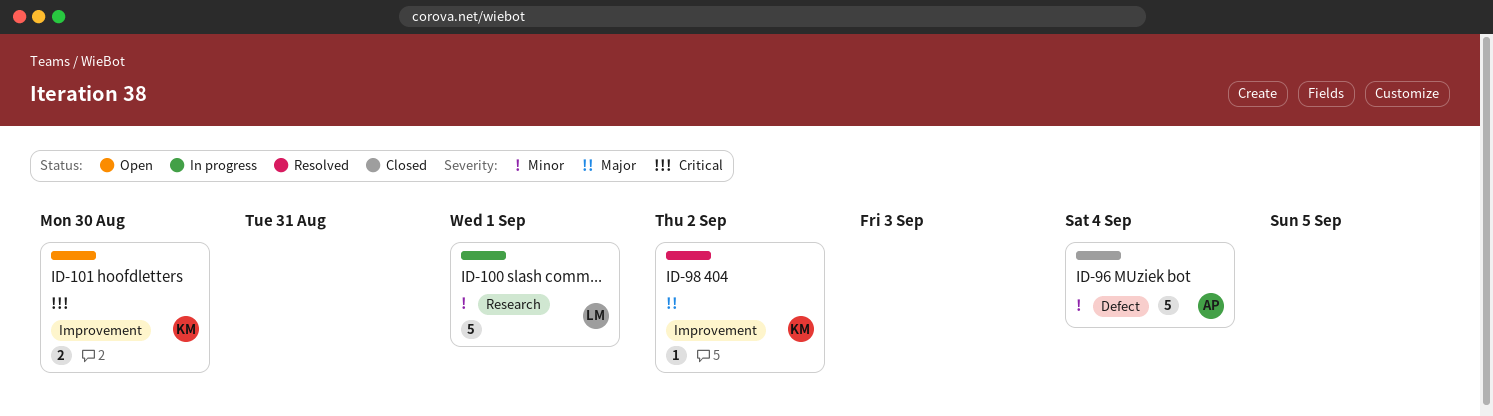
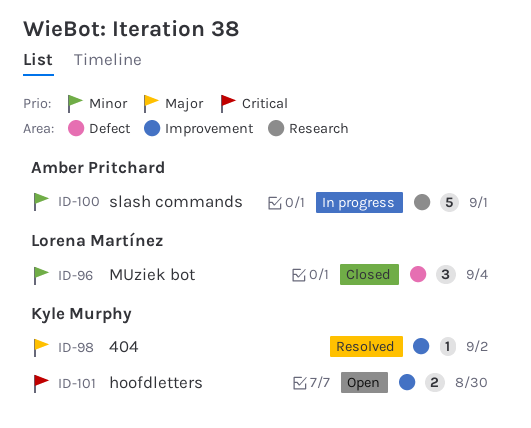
ID-96, owner: Amber Pritchard -> Lorena Martínez
ID-96, estimate: 5 -> 3
ID-100, owner: Lorena Martínez -> Amber Pritchard

